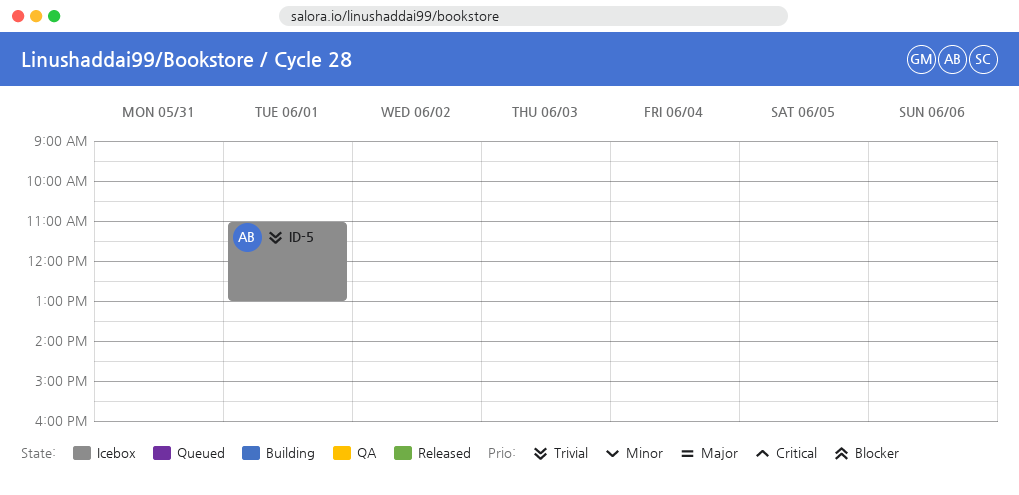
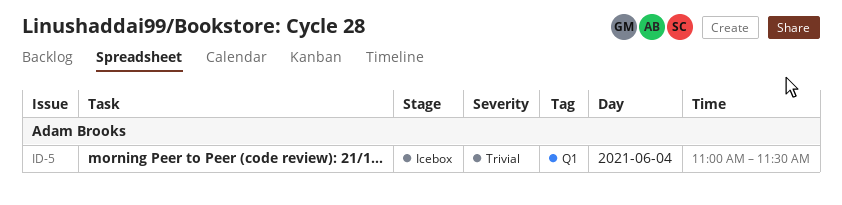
ID-5, day: Jun 1 -> Jun 4
ID-5, ends: 13:00 -> 11:30

